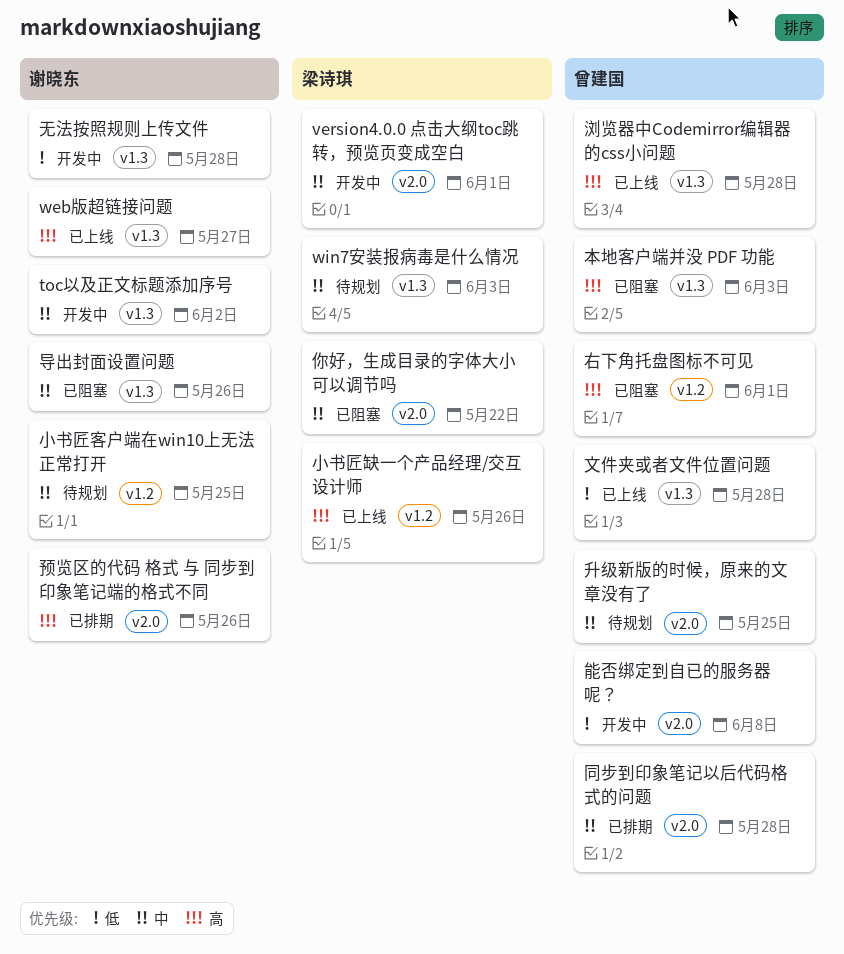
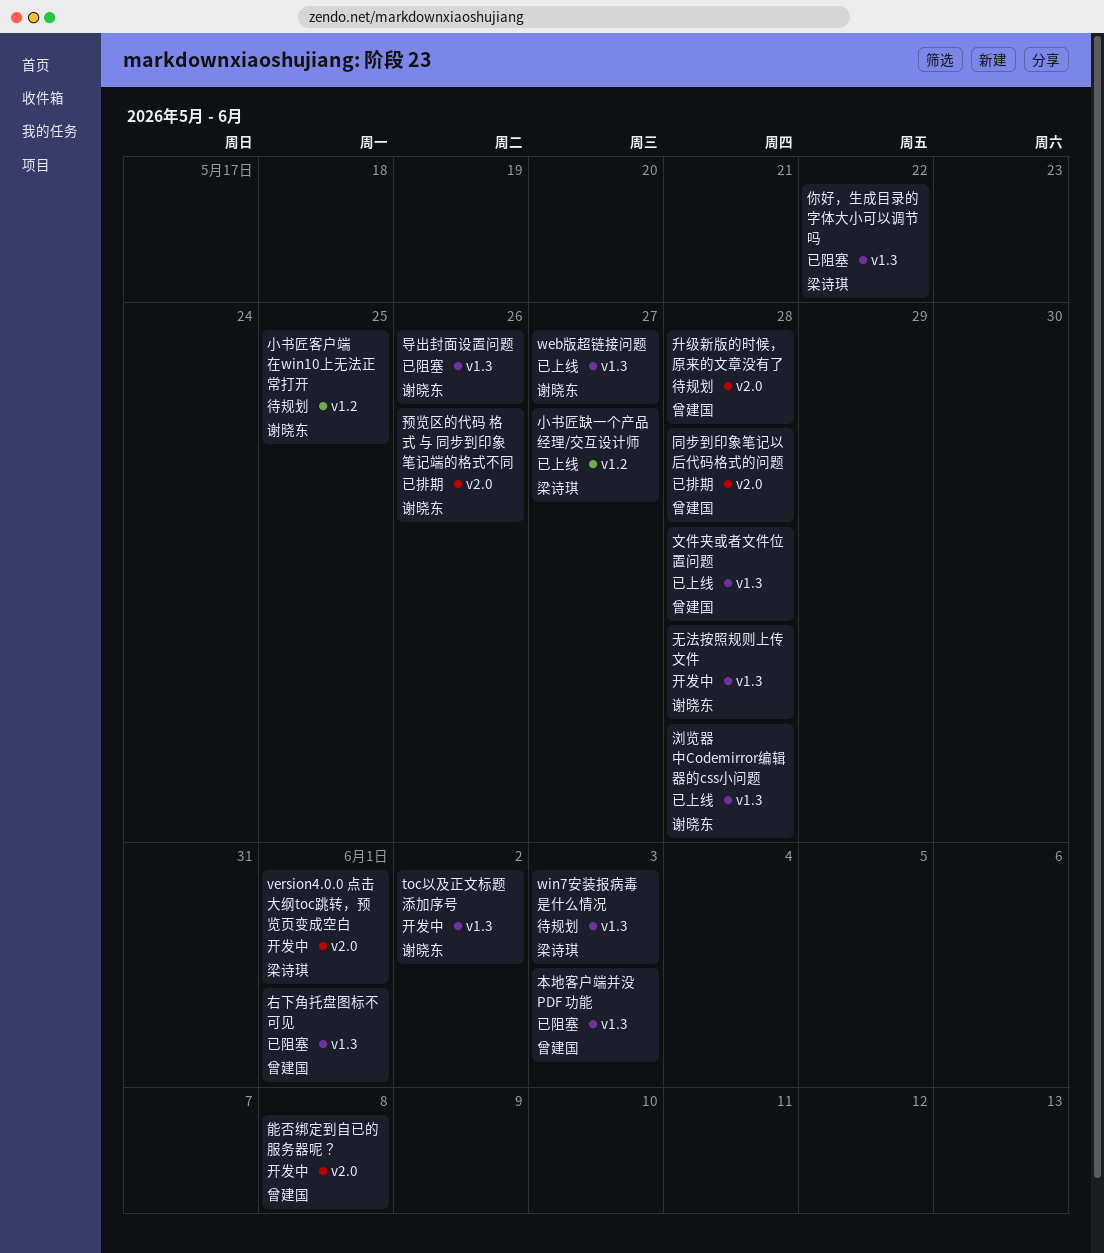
你好，生成目录的字体大小可以调节吗, label: v2.0 -> v1.3
升级新版的时候，原来的文章没有了, due: May 25 -> May 28
右下角托盘图标不可见, label: v1.2 -> v1.3
小书匠缺一个产品经理/交互设计师, due: May 26 -> May 27
浏览器中Codemirror编辑器的css小问题, owner: 曾建国 -> 谢晓东

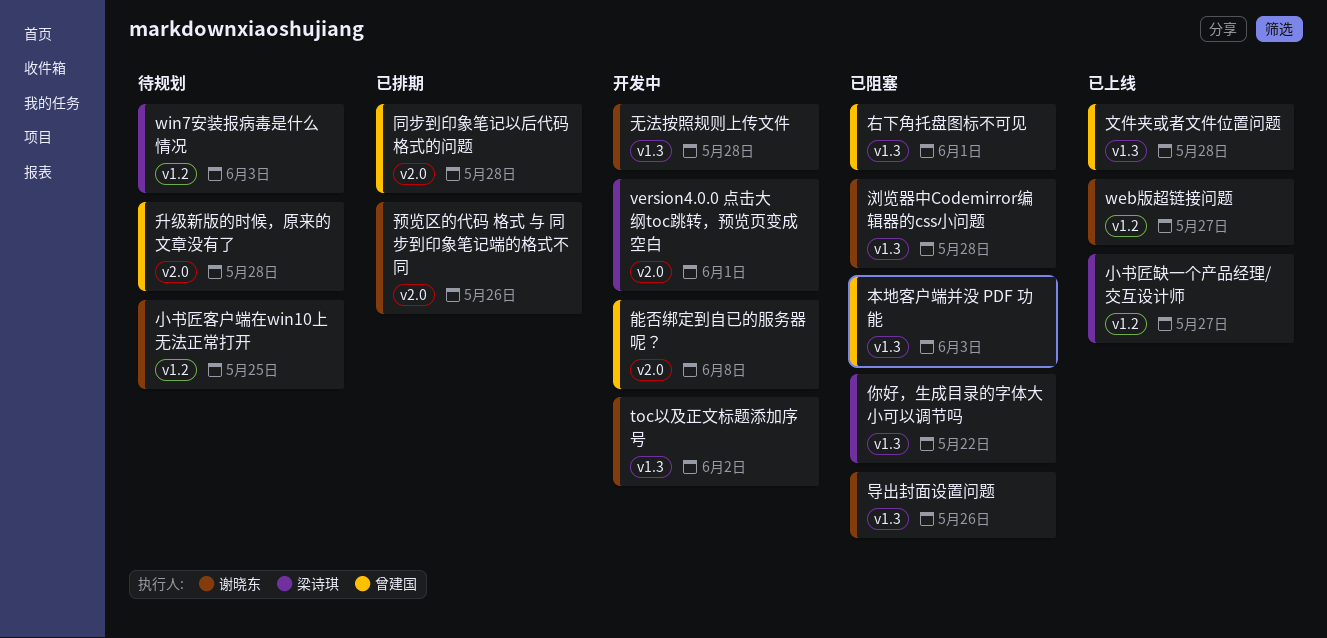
web版超链接问题, label: v1.3 -> v1.2
win7安装报病毒是什么情况, label: v1.3 -> v1.2
浏览器中Codemirror编辑器的css小问题, status: 已上线 -> 已阻塞

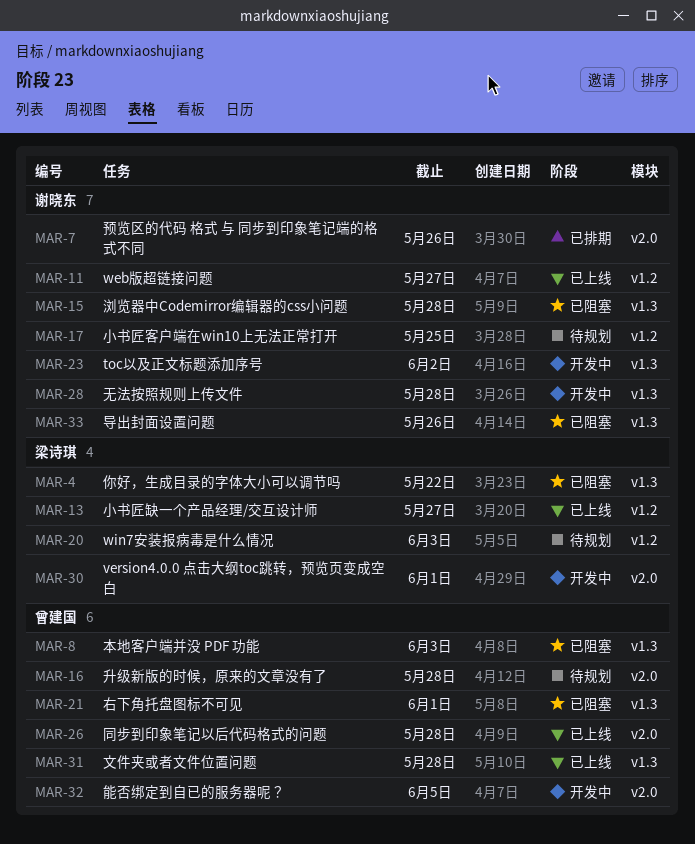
同步到印象笔记以后代码格式的问题, status: 已排期 -> 已上线
能否绑定到自已的服务器呢？, due: Jun 8 -> Jun 5

